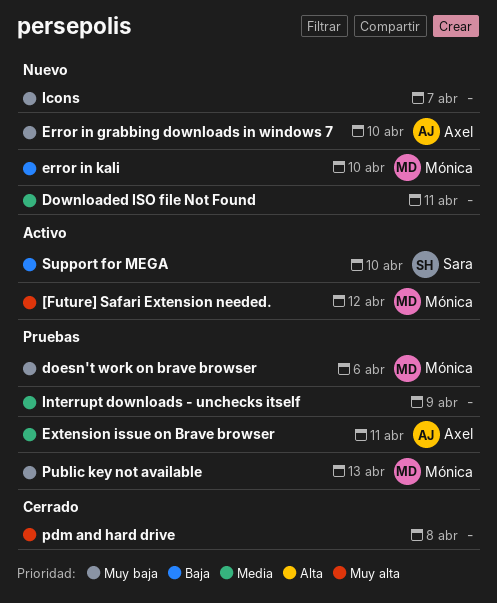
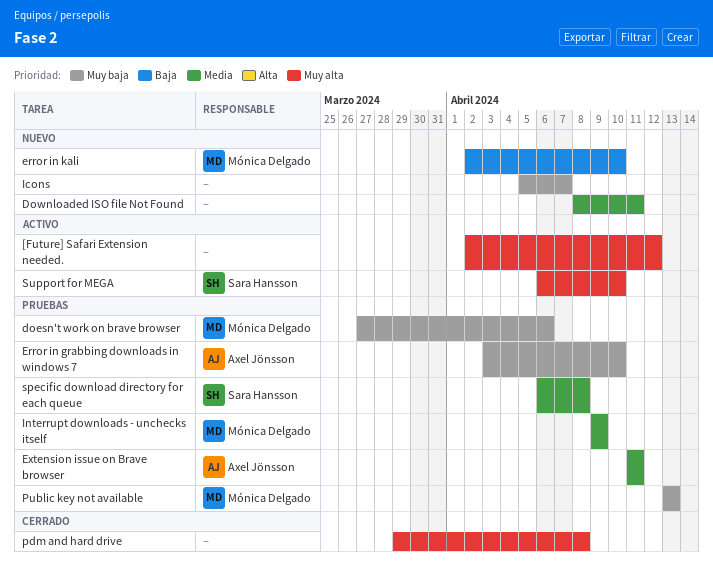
[Future] Safari Extension needed., owner: Mónica Delgado -> none
Error in grabbing downloads in windows 7, status: Nuevo -> Pruebas
Interrupt downloads - unchecks itself, owner: none -> Mónica Delgado
specific download directory for each queue: none -> present
Support for MEGA, priority: Baja -> Muy alta

